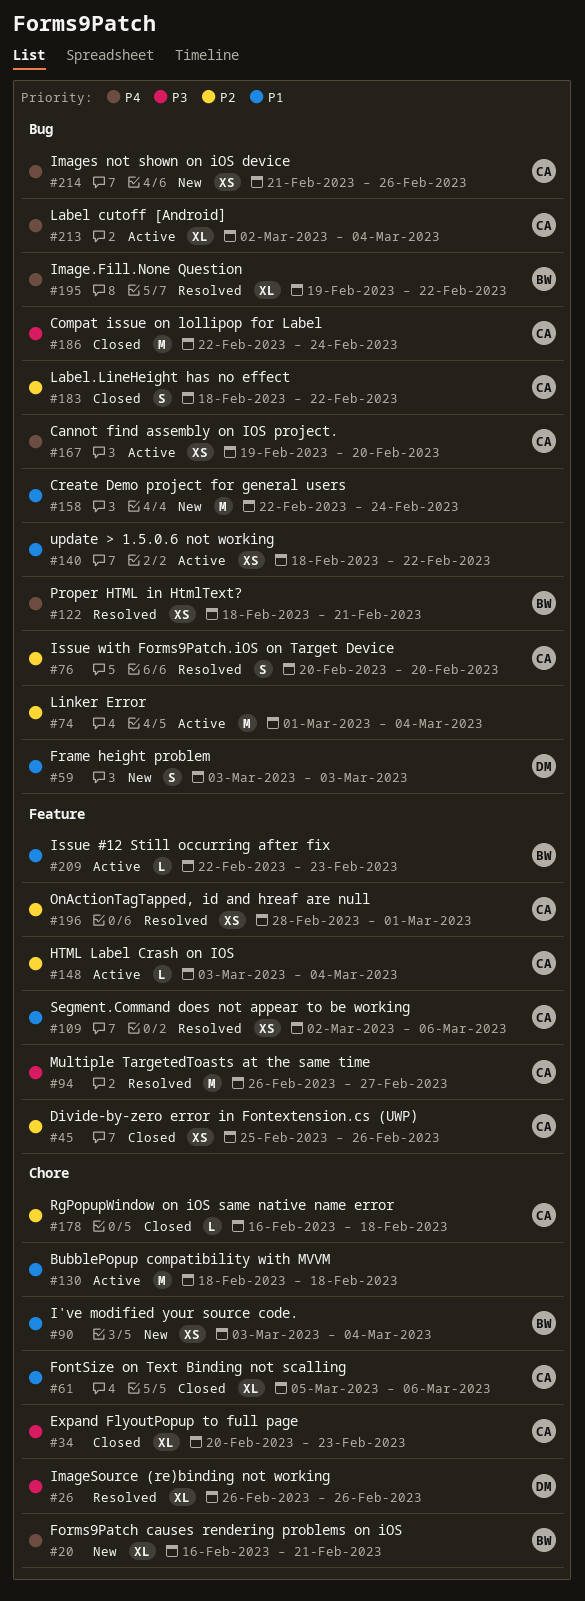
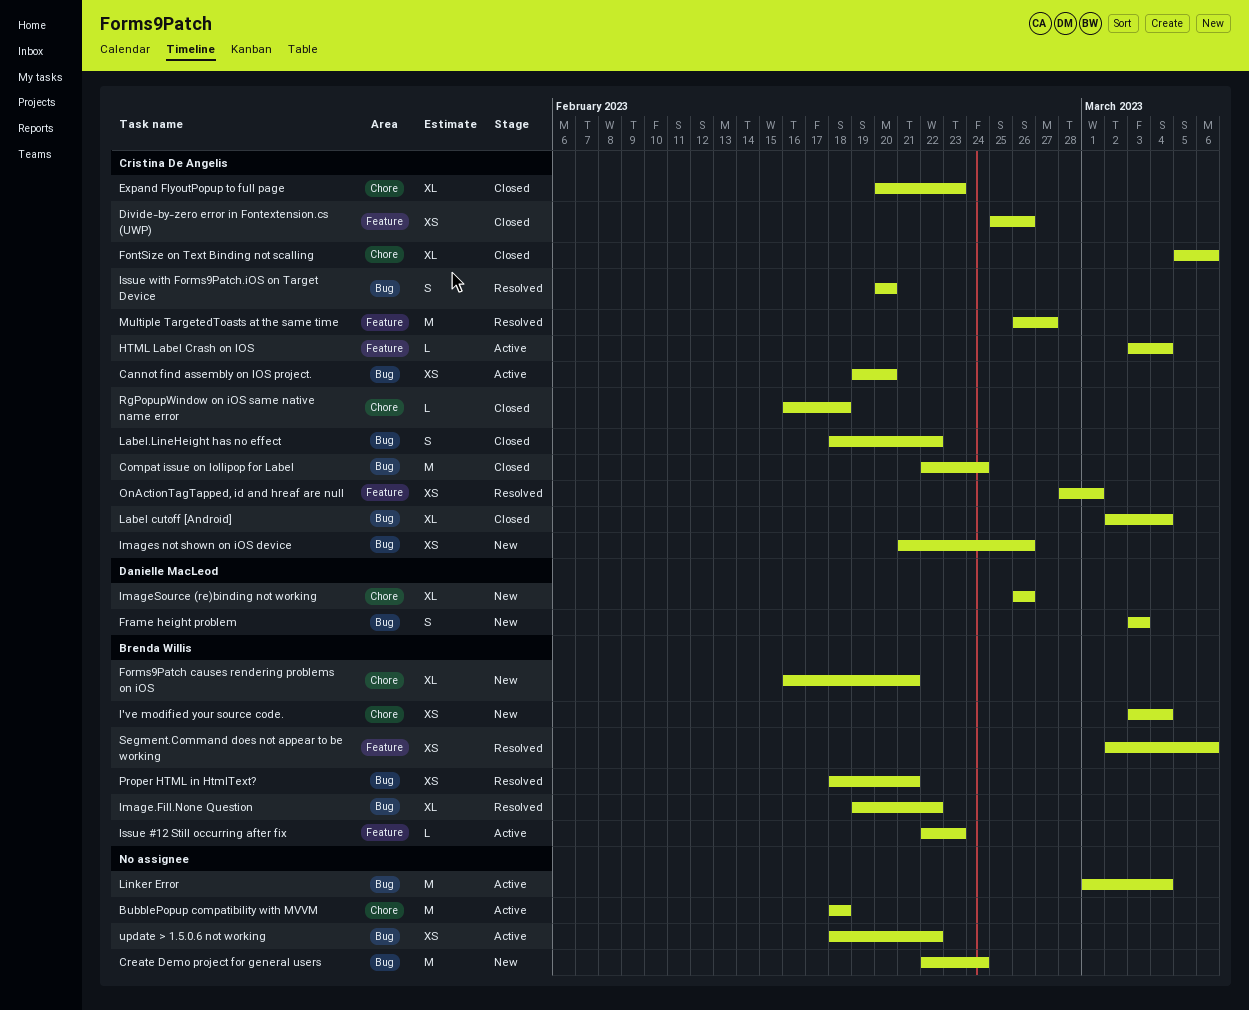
ImageSource (re)binding not working, status: Resolved -> New
Label cutoff [Android], status: Active -> Closed
Segment.Command does not appear to be working, owner: Cristina De Angelis -> Brenda Willis

